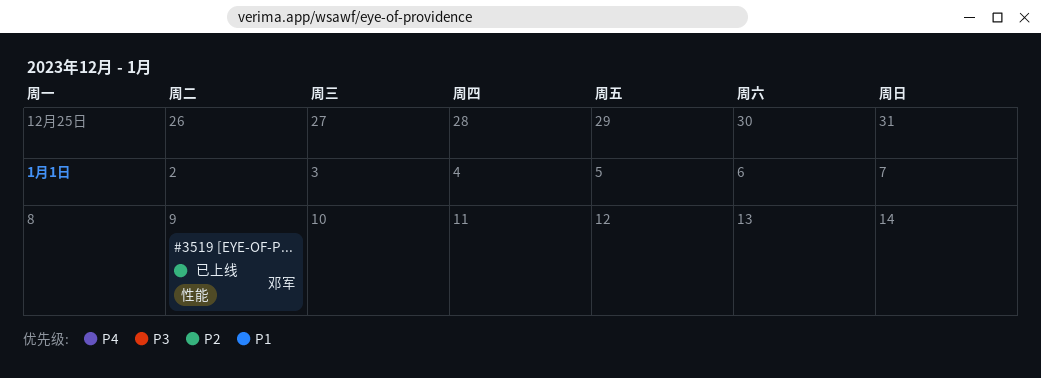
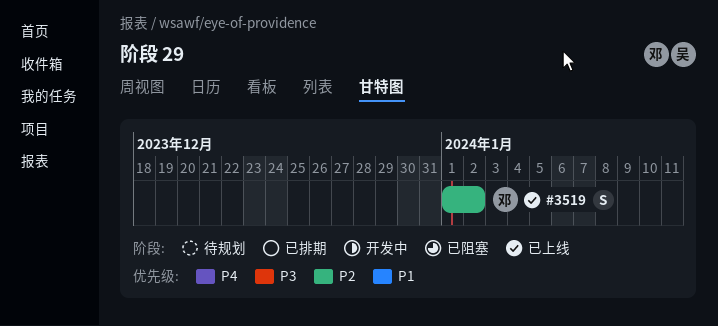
#3519, due: Jan 9 -> Jan 2

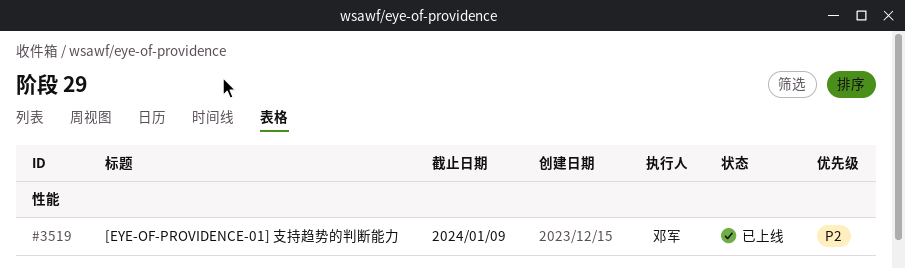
#3519, due: Jan 2 -> Jan 9

